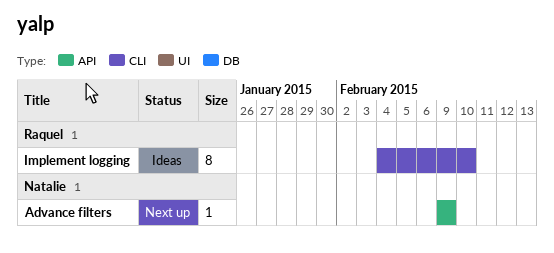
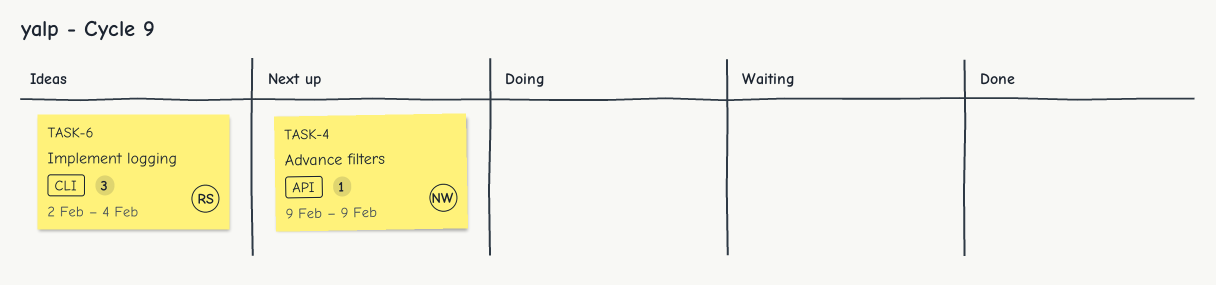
Implement logging, estimate: 8 -> 3
Implement logging, start: Feb 4 -> Feb 2
Implement logging, due: Feb 10 -> Feb 4

